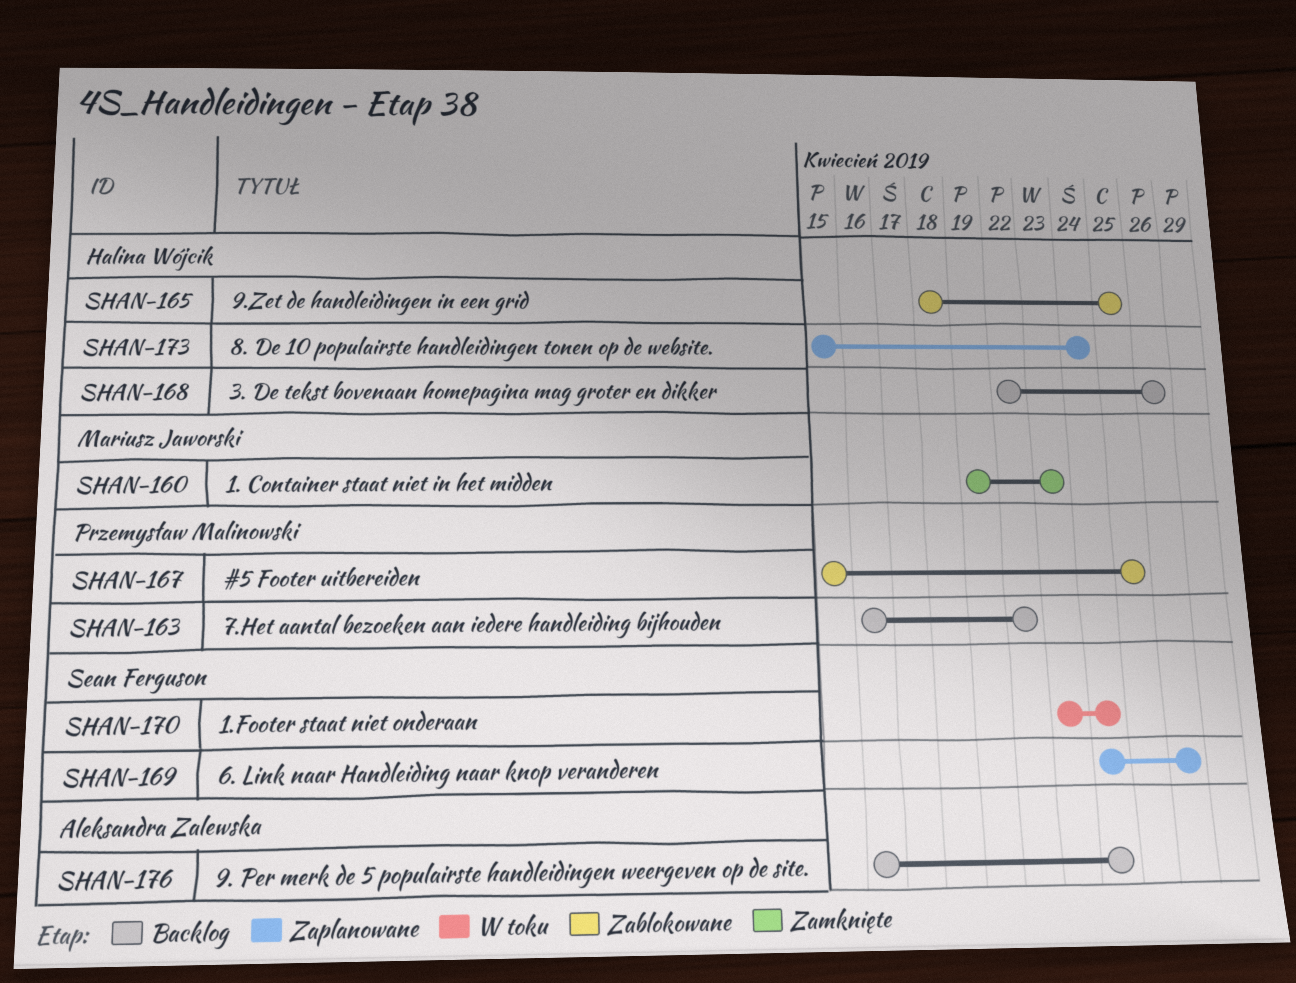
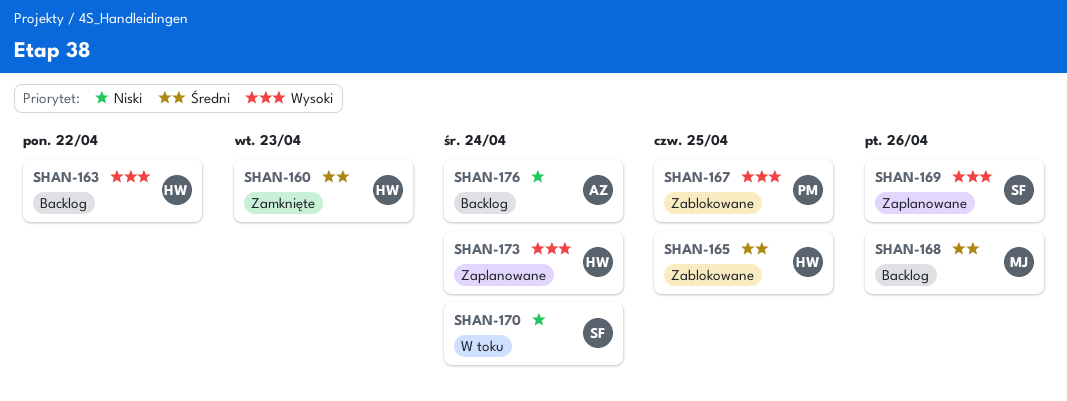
SHAN-160, owner: Mariusz Jaworski -> Halina Wójcik
SHAN-163, owner: Przemysław Malinowski -> Halina Wójcik
SHAN-168, owner: Halina Wójcik -> Mariusz Jaworski

